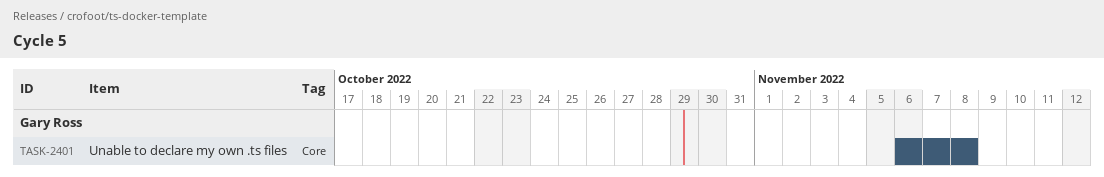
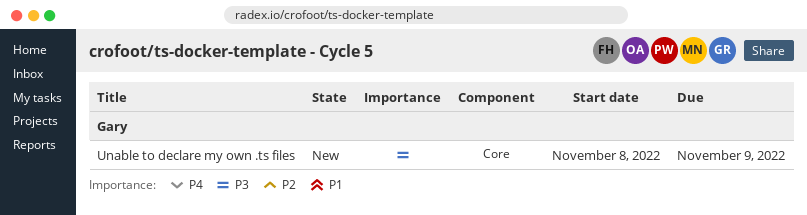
Unable to declare my own .ts files, start: Nov 6 -> Nov 8
Unable to declare my own .ts files, due: Nov 8 -> Nov 9

